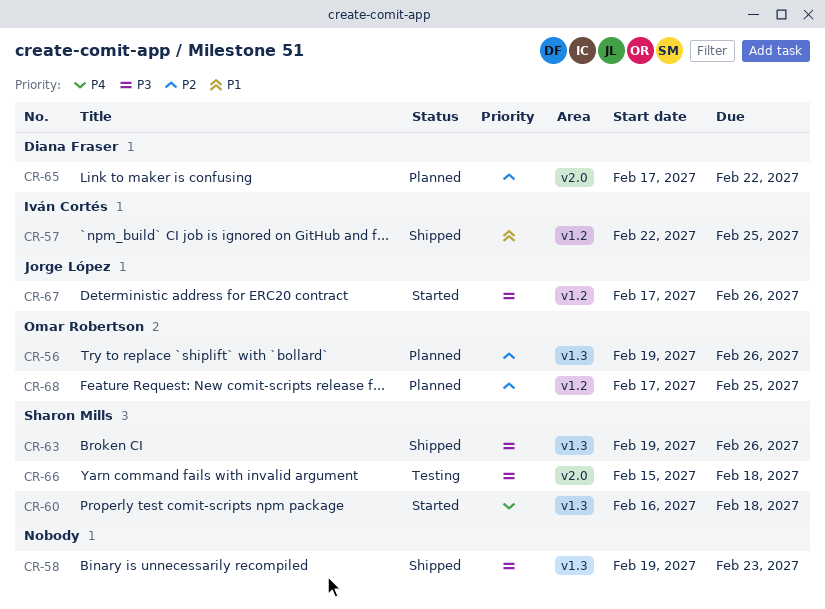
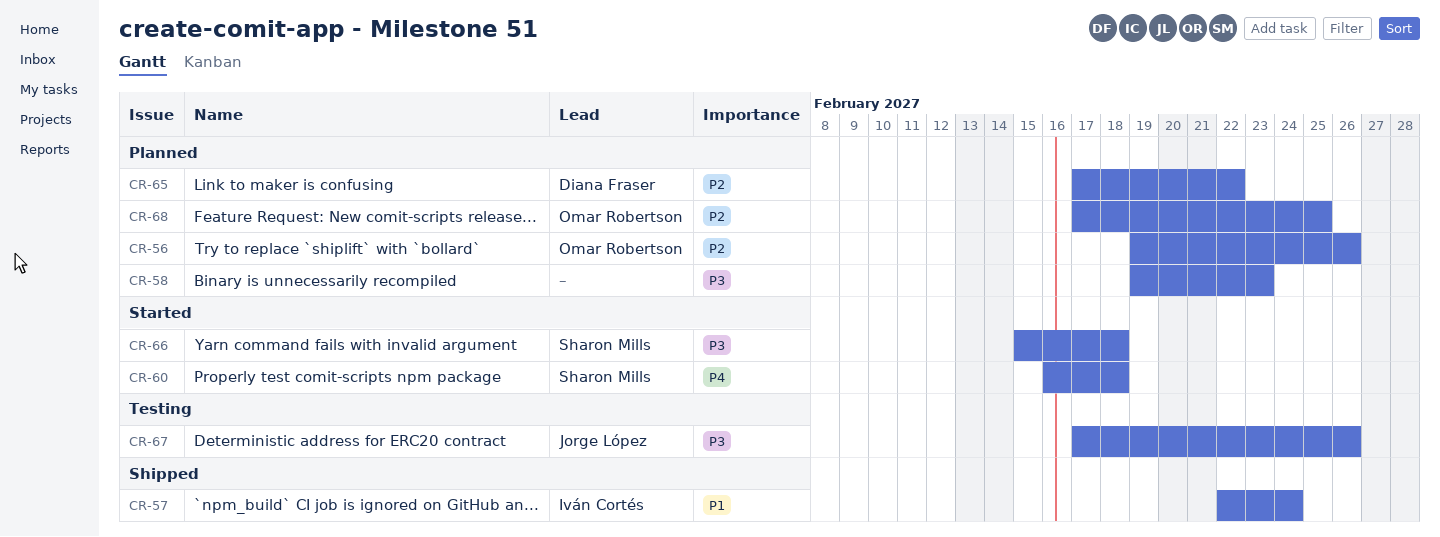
CR-57, due: Feb 25 -> Feb 24
CR-58, status: Shipped -> Planned
CR-63: present -> none
CR-66, status: Testing -> Started
CR-67, status: Started -> Testing

